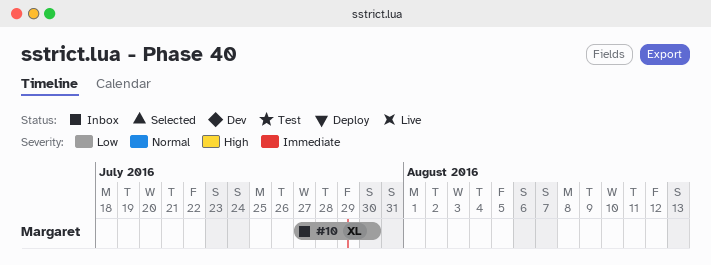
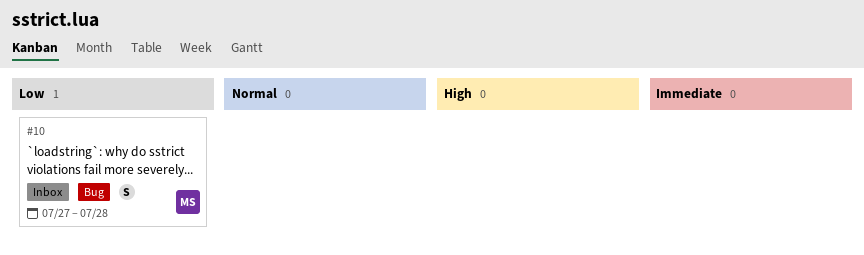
#10, estimate: XL -> S
#10, due: Jul 30 -> Jul 28

